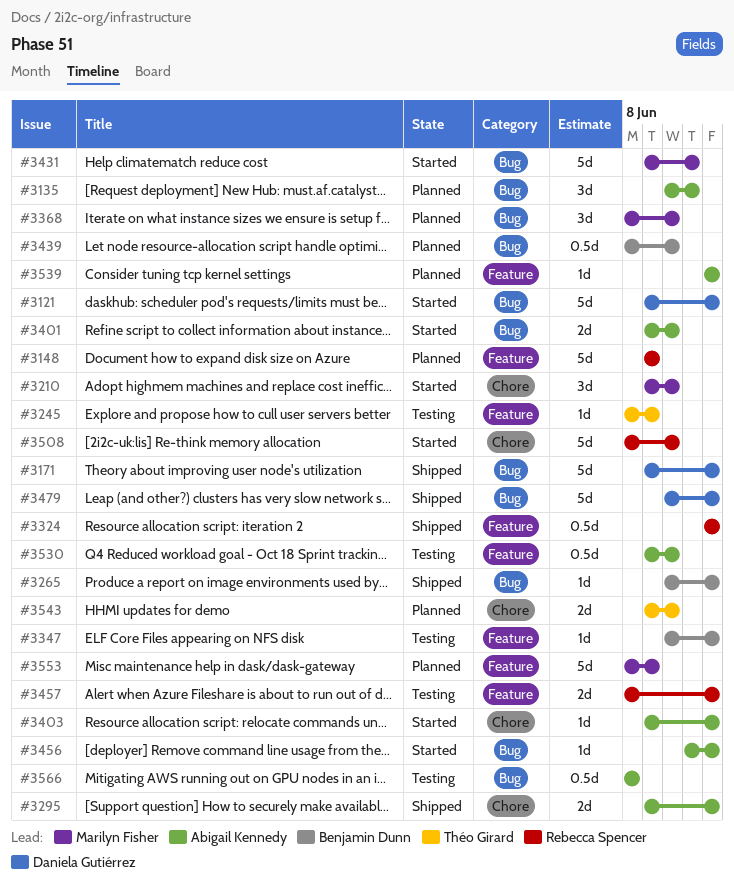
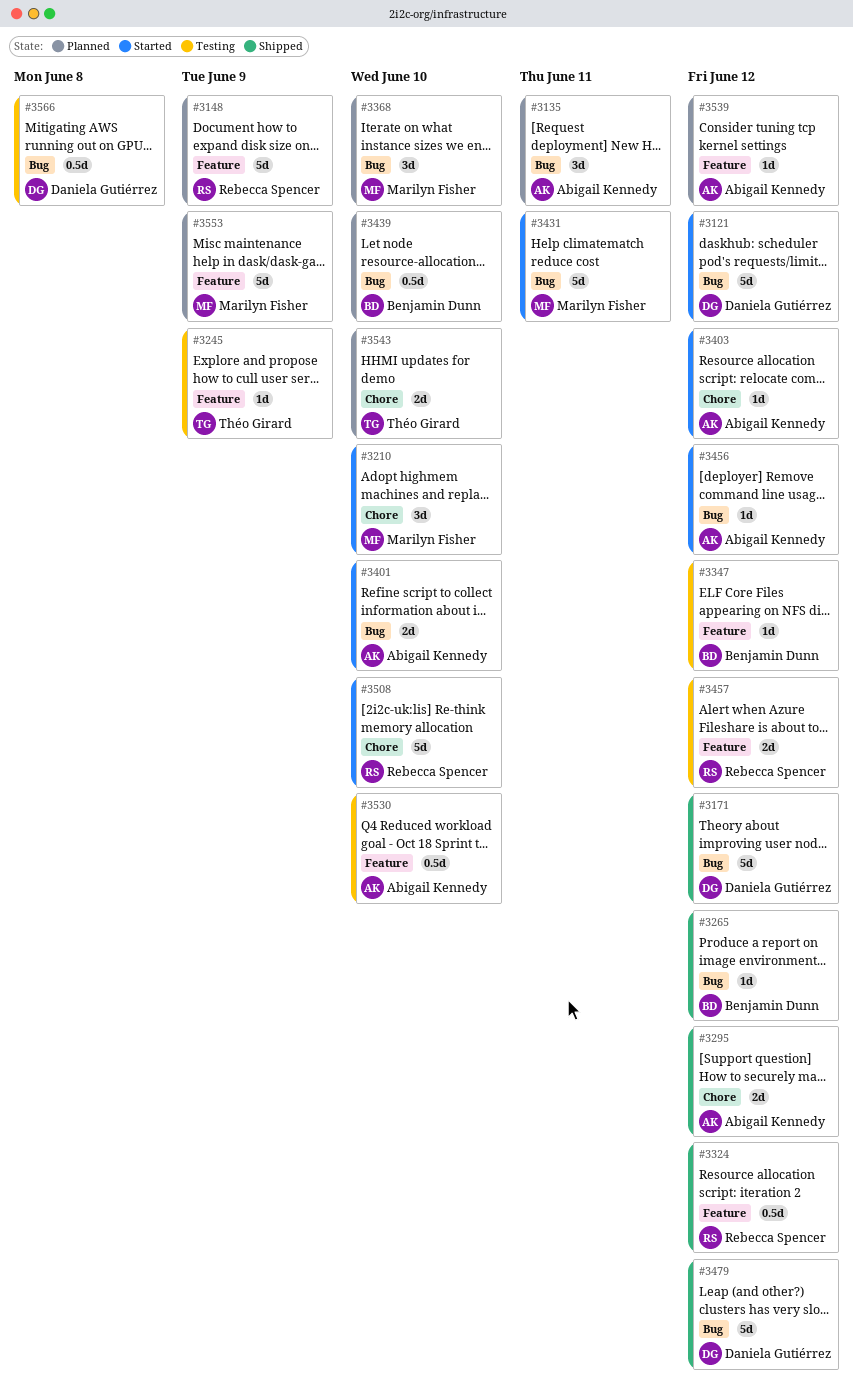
#3566, owner: Abigail Kennedy -> Daniela Gutiérrez

